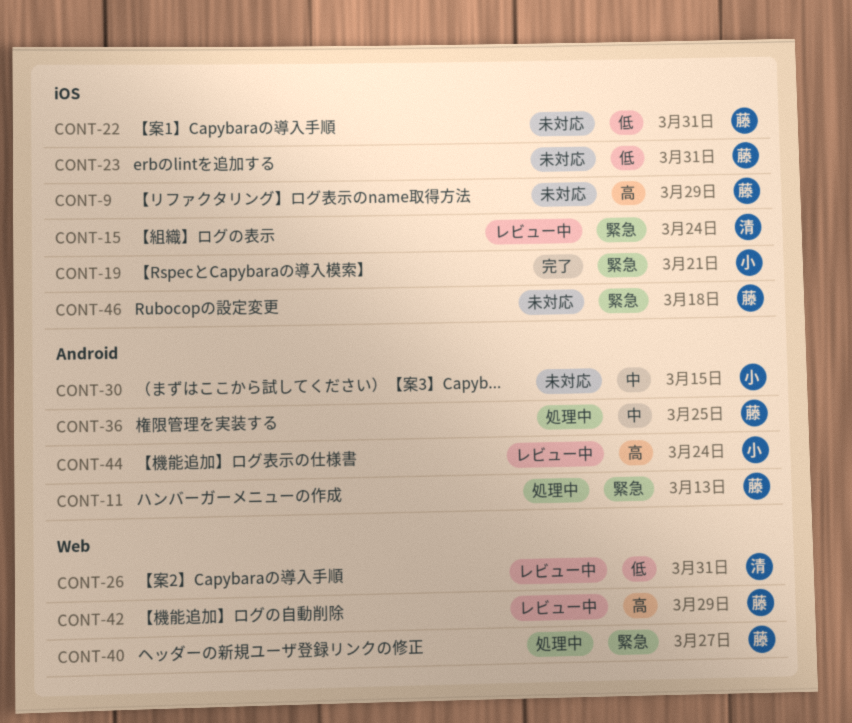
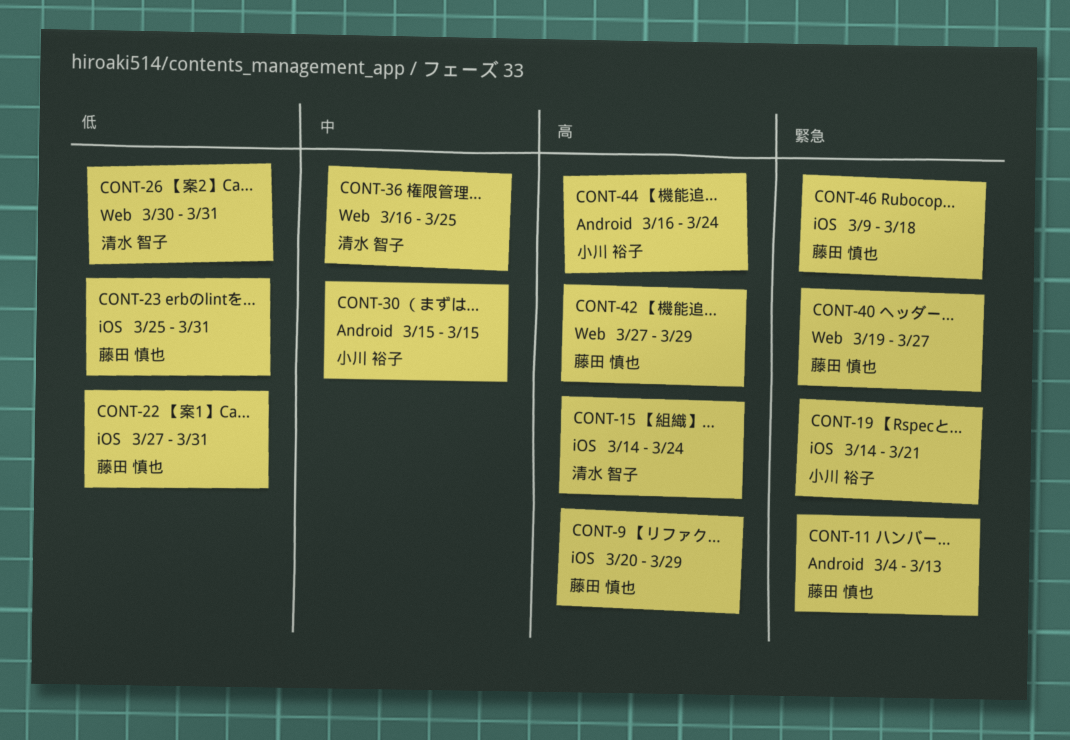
CONT-15, priority: 緊急 -> 高
CONT-36, owner: 藤田 慎也 -> 清水 智子
CONT-36, label: Android -> Web

